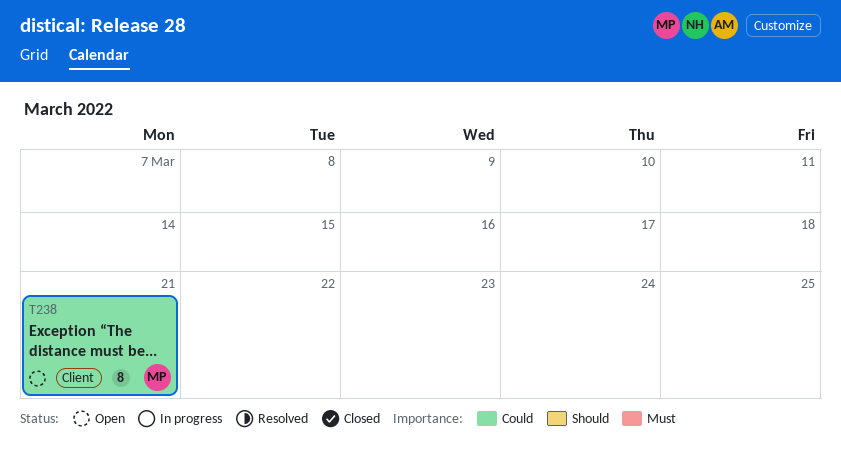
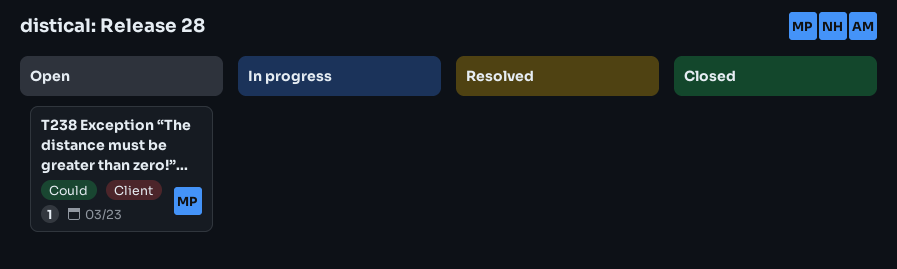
T238, estimate: 8 -> 1
T238, due: Mar 21 -> Mar 23

